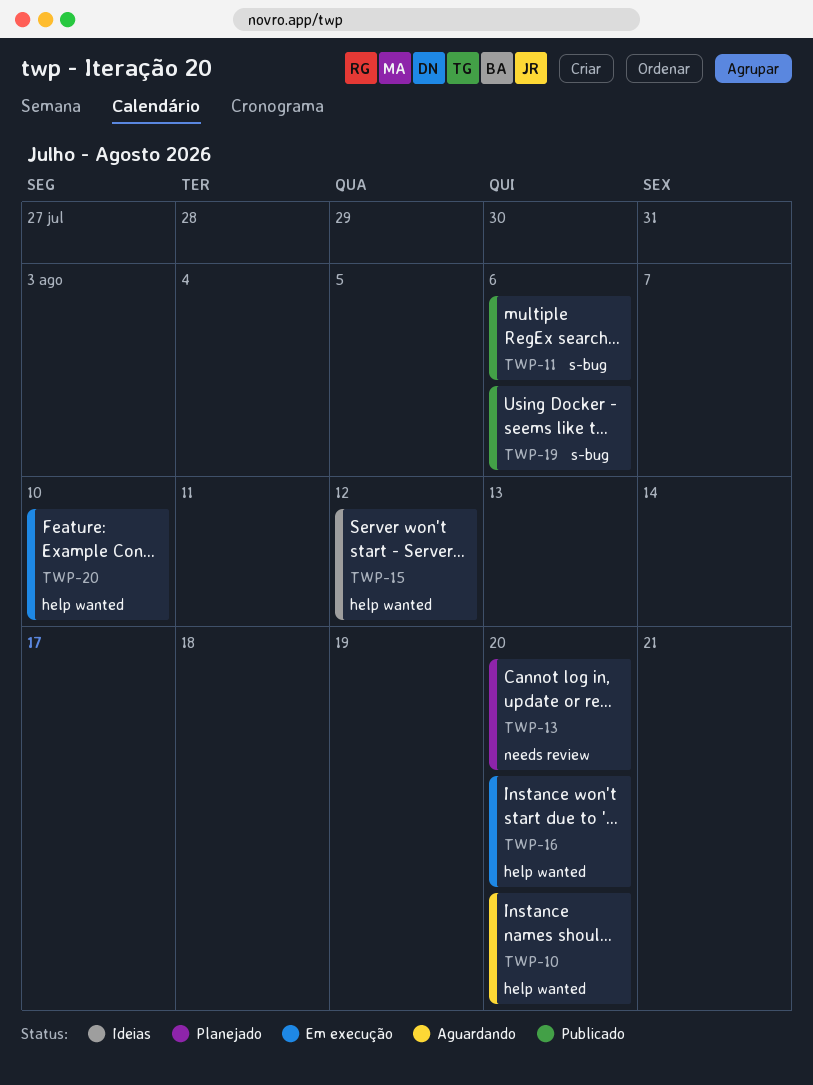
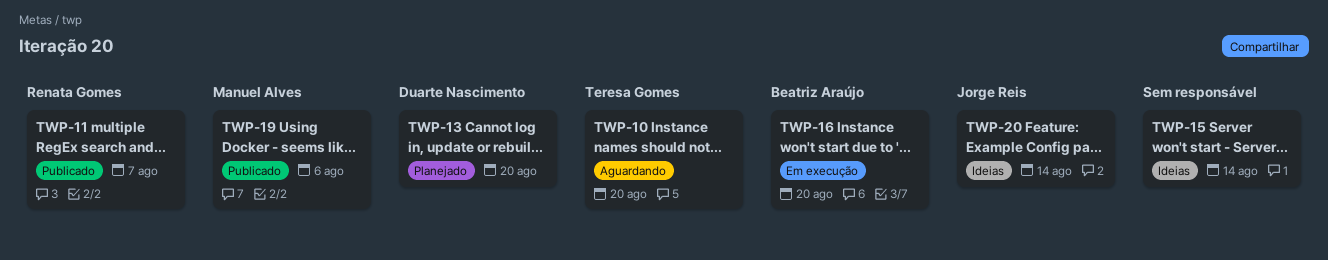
TWP-11, due: Aug 6 -> Aug 7
TWP-15, due: Aug 12 -> Aug 14
TWP-20, status: Em execução -> Ideias
TWP-20, due: Aug 10 -> Aug 14

